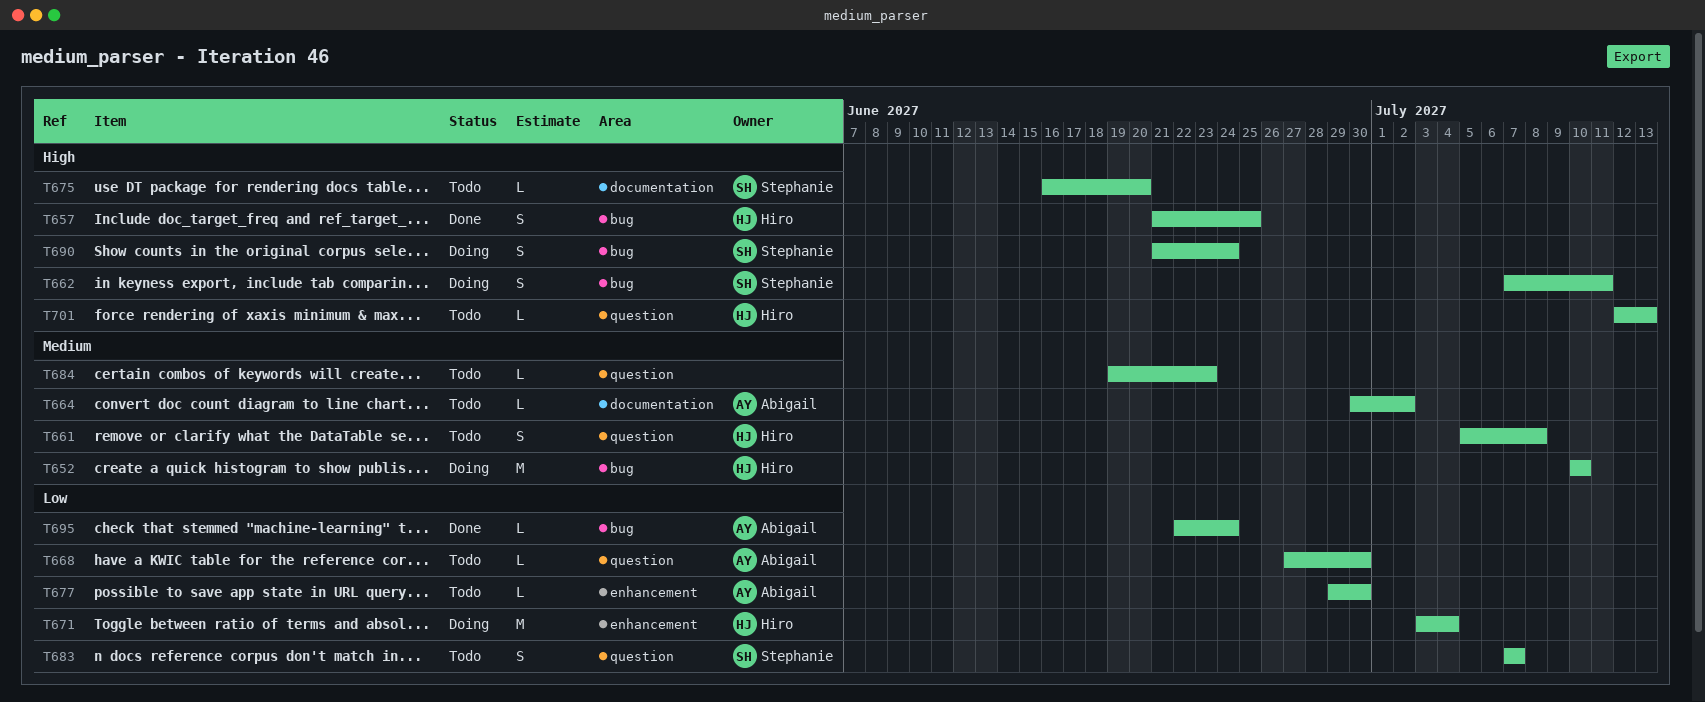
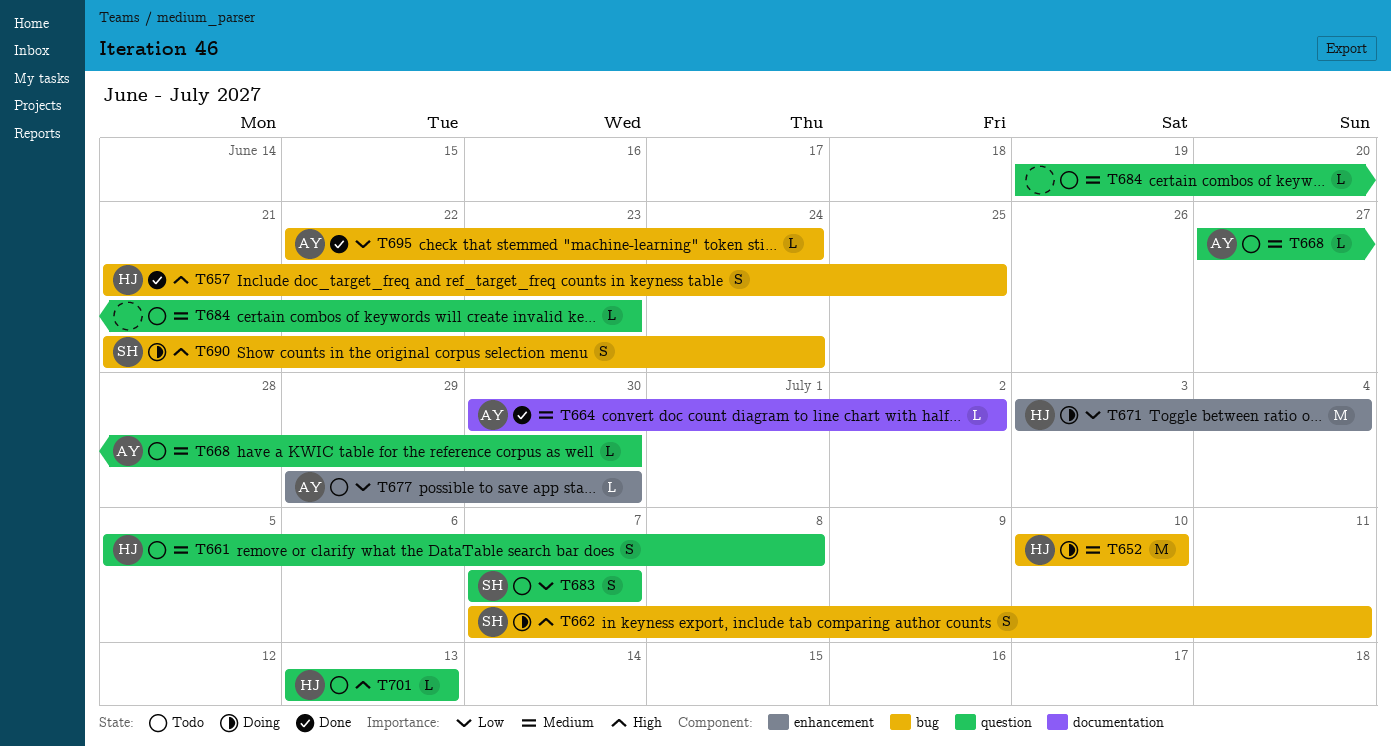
T664, status: Todo -> Done
T668, priority: Low -> Medium
T675: present -> none
T701, start: Jul 12 -> Jul 13

